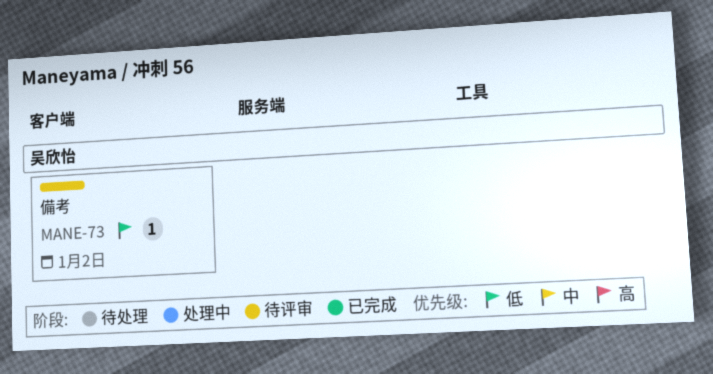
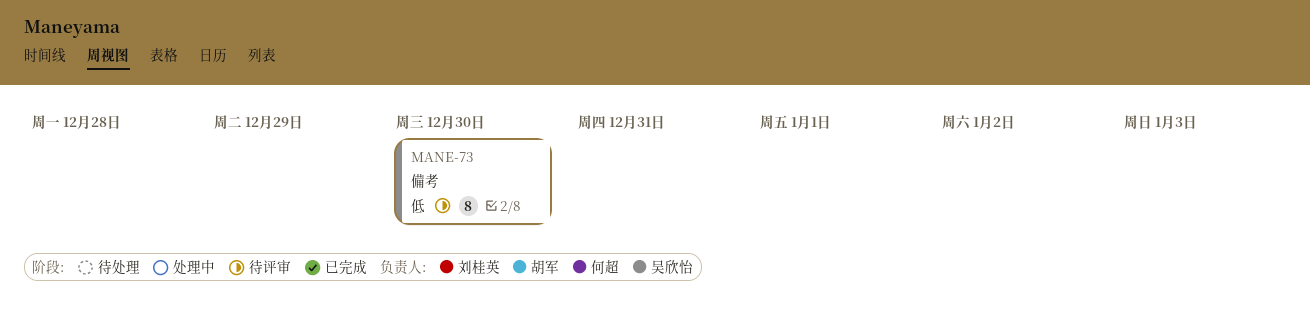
MANE-73, estimate: 1 -> 8
MANE-73, due: Jan 2 -> Dec 30

